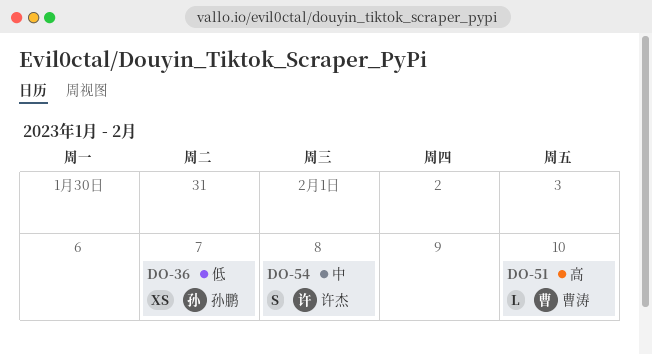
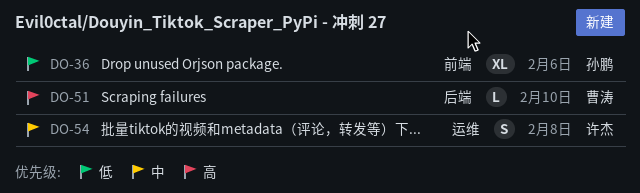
DO-36, estimate: XS -> XL
DO-36, due: Feb 7 -> Feb 6

